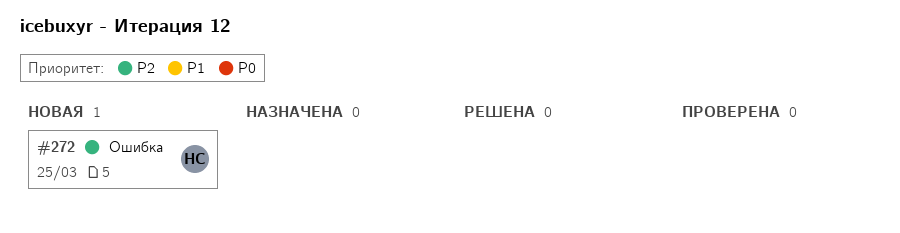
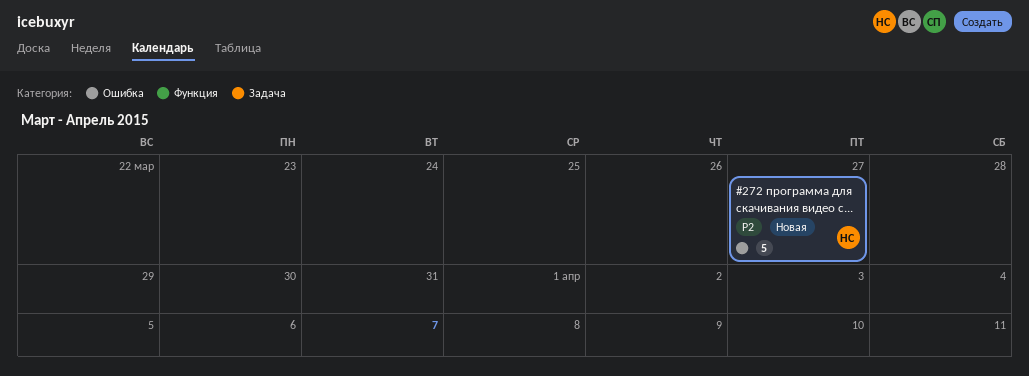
#272, due: Mar 25 -> Mar 27

